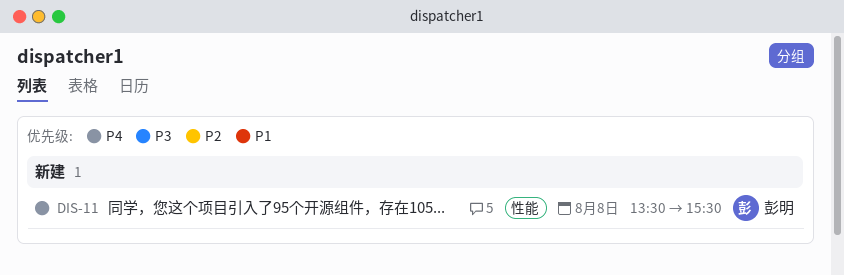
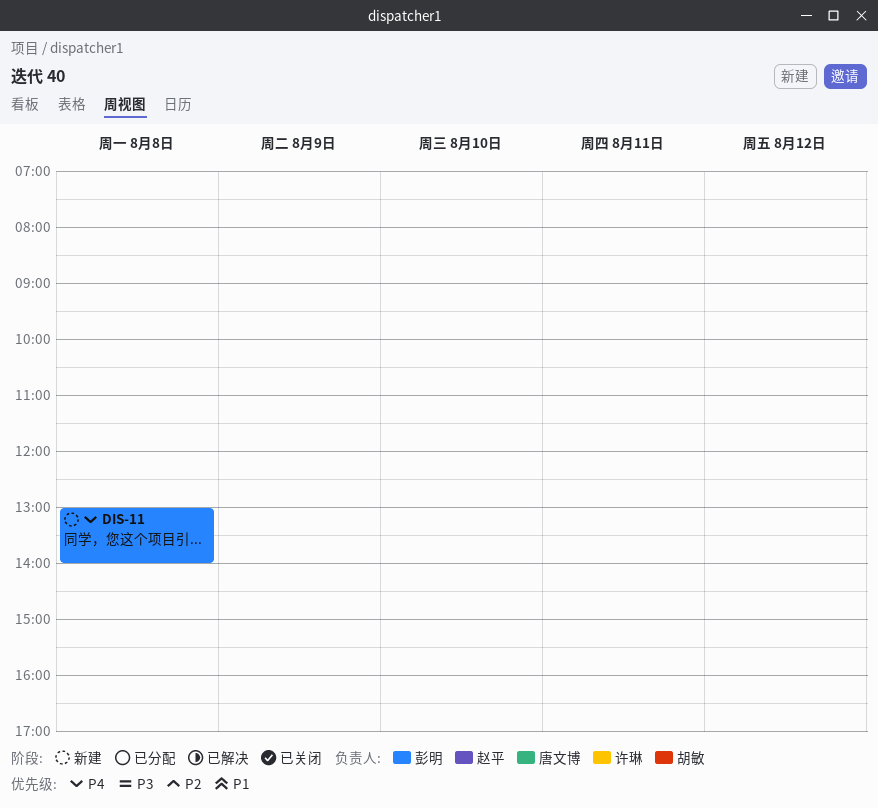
DIS-11, begins: 13:30 -> 13:00
DIS-11, ends: 15:30 -> 14:00

